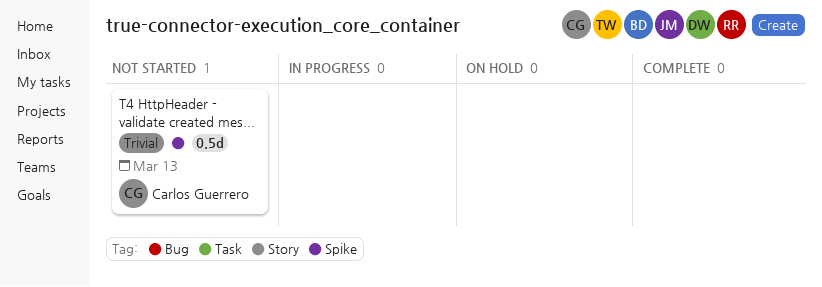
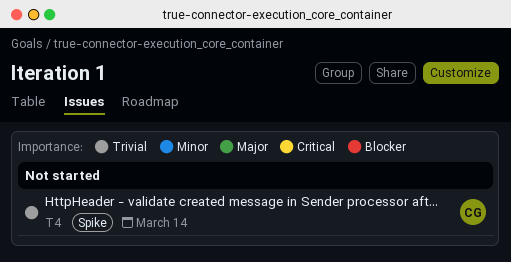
T4, due: Mar 13 -> Mar 14

